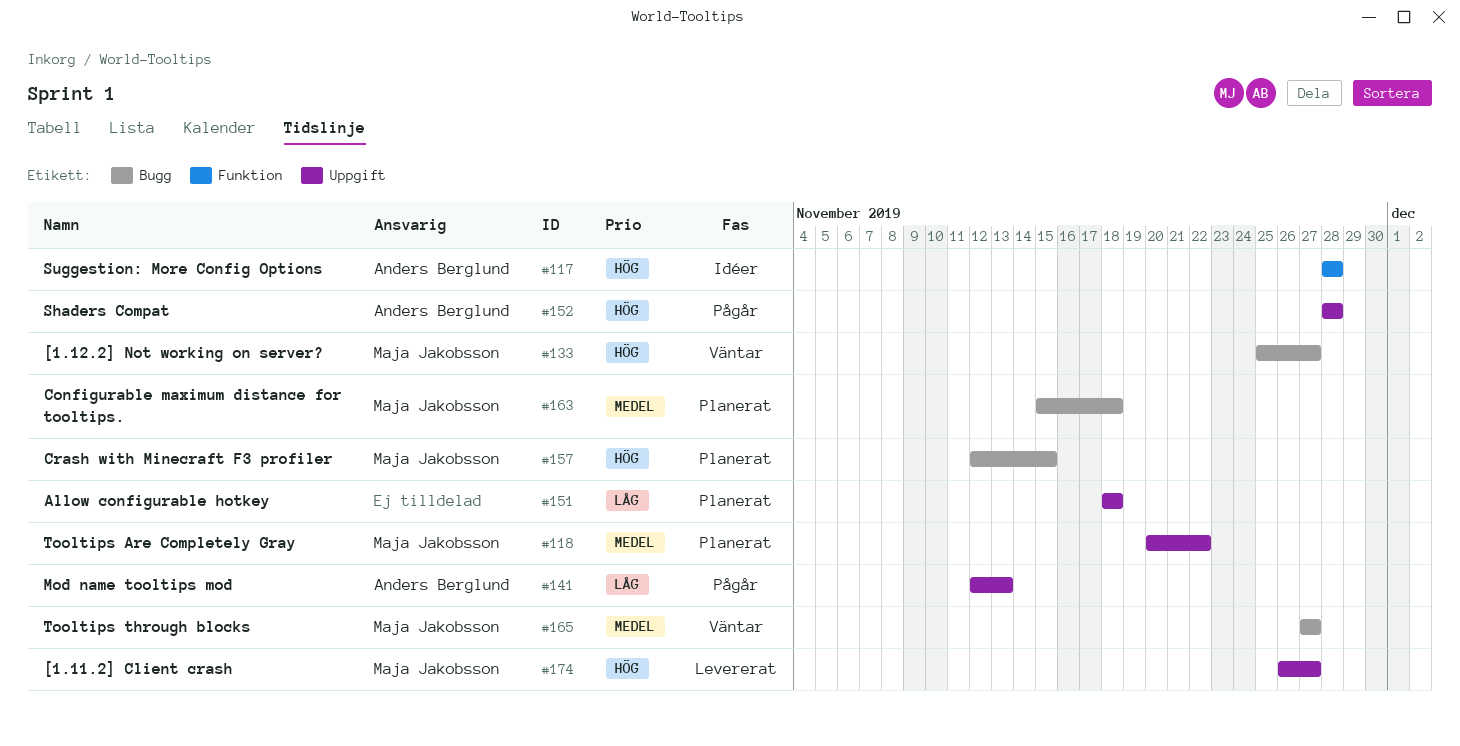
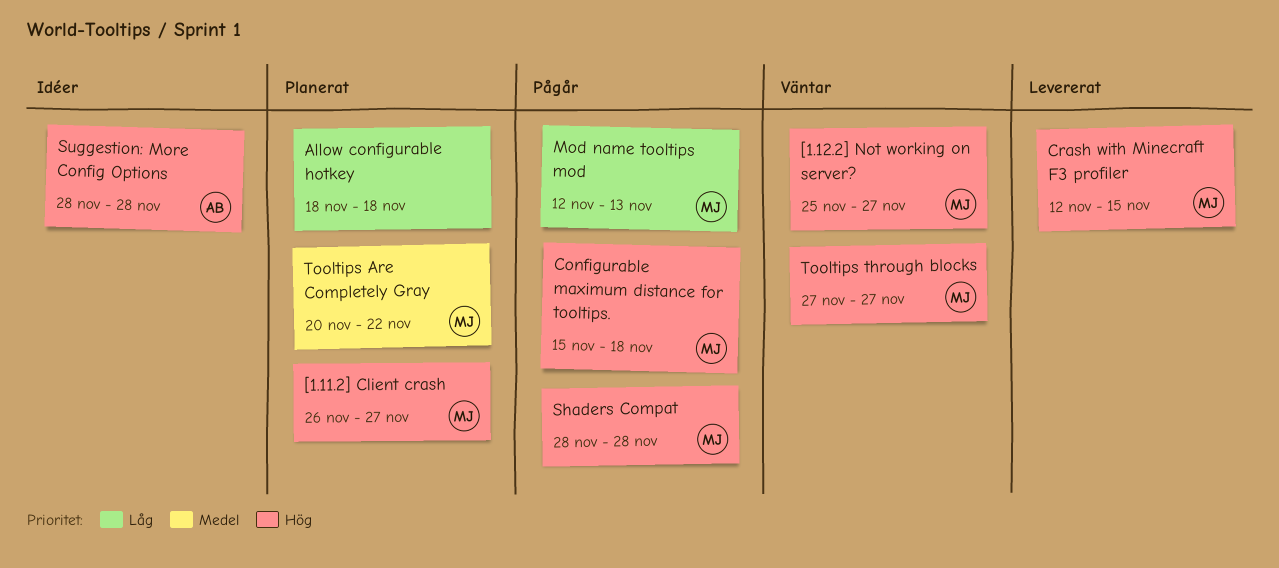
[1.11.2] Client crash, status: Levererat -> Planerat
Configurable maximum distance for tooltips., status: Planerat -> Pågår
Configurable maximum distance for tooltips., priority: Medel -> Hög
Crash with Minecraft F3 profiler, status: Planerat -> Levererat
Mod name tooltips mod, owner: Anders Berglund -> Maja Jakobsson
Shaders Compat, owner: Anders Berglund -> Maja Jakobsson
Tooltips through blocks, priority: Medel -> Hög

